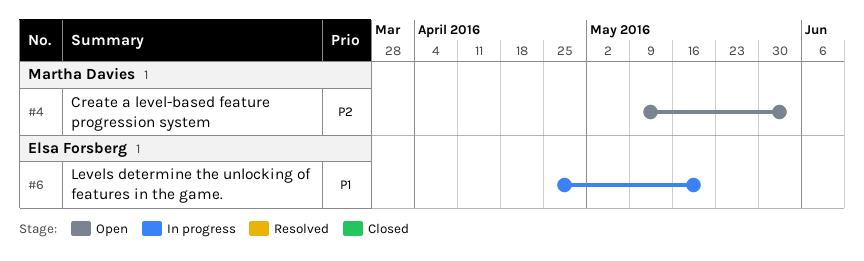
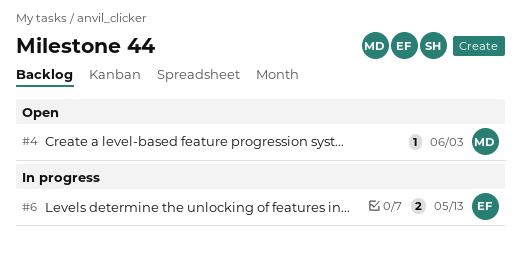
#6, due: May 20 -> May 13

